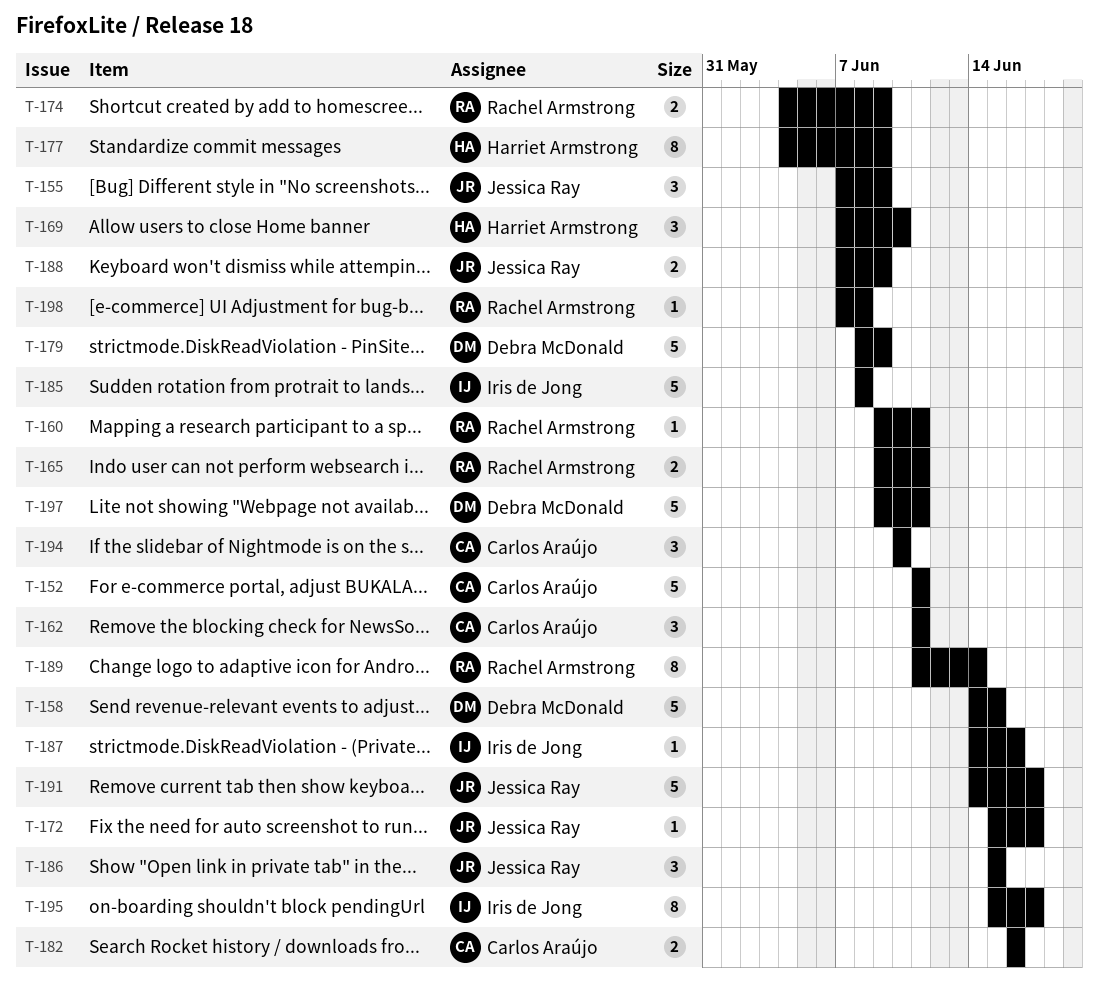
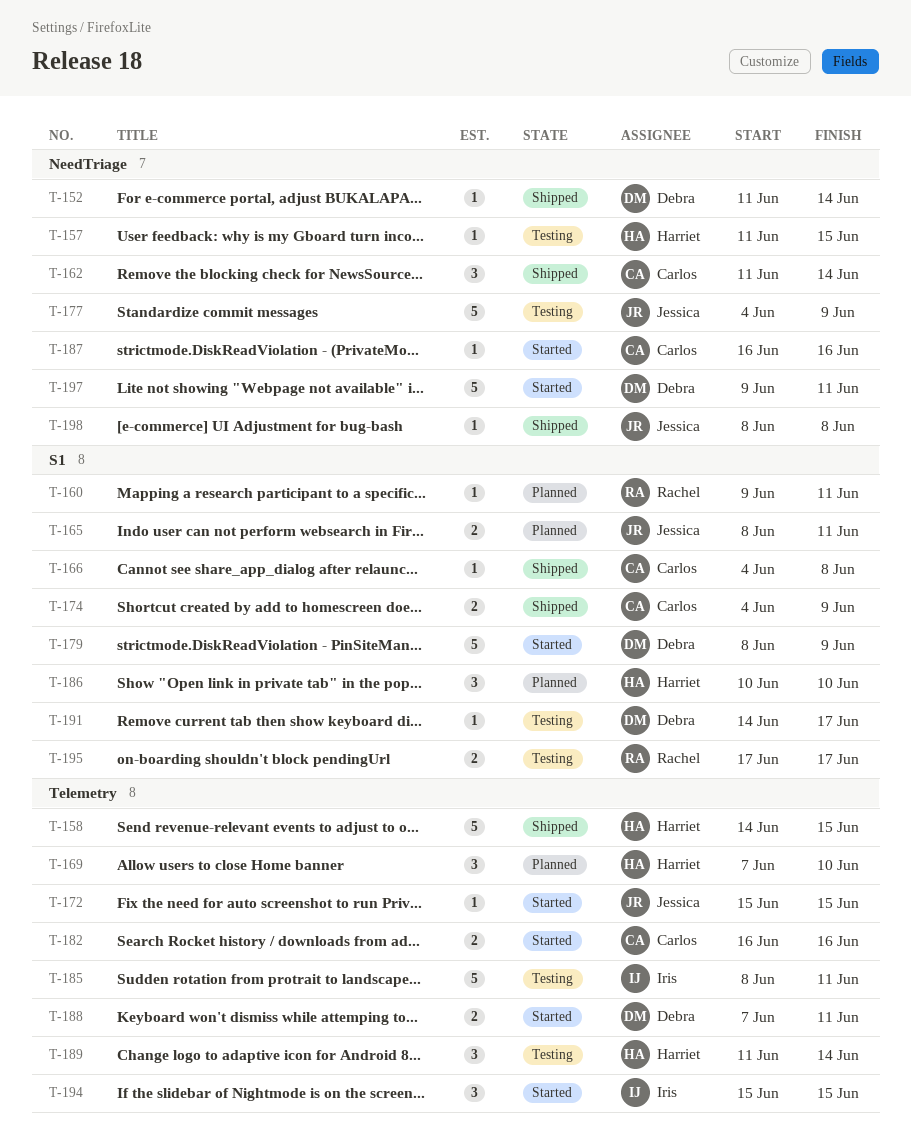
T-152, owner: Carlos Araújo -> Debra McDonald
T-152, estimate: 5 -> 1
T-152, due: Jun 11 -> Jun 14
T-155: present -> none
T-157: none -> present
T-158, owner: Debra McDonald -> Harriet Armstrong
T-162, due: Jun 11 -> Jun 14
T-165, owner: Rachel Armstrong -> Jessica Ray
T-165, start: Jun 9 -> Jun 8
T-166: none -> present
T-172, due: Jun 17 -> Jun 15
T-174, owner: Rachel Armstrong -> Carlos Araújo
T-177, owner: Harriet Armstrong -> Jessica Ray
T-177, estimate: 8 -> 5
T-185, due: Jun 8 -> Jun 11
T-186, owner: Jessica Ray -> Harriet Armstrong
T-186, start: Jun 15 -> Jun 10
T-186, due: Jun 15 -> Jun 10
T-187, owner: Iris de Jong -> Carlos Araújo
T-187, start: Jun 14 -> Jun 16
T-188, owner: Jessica Ray -> Debra McDonald
T-188, due: Jun 9 -> Jun 11
T-189, owner: Rachel Armstrong -> Harriet Armstrong
T-189, estimate: 8 -> 3
T-191, owner: Jessica Ray -> Debra McDonald
T-191, estimate: 5 -> 1
T-194, owner: Carlos Araújo -> Iris de Jong
T-194, start: Jun 10 -> Jun 15
T-194, due: Jun 10 -> Jun 15
T-195, owner: Iris de Jong -> Rachel Armstrong
T-195, estimate: 8 -> 2
T-195, start: Jun 15 -> Jun 17
T-198, owner: Rachel Armstrong -> Jessica Ray
T-198, start: Jun 7 -> Jun 8

